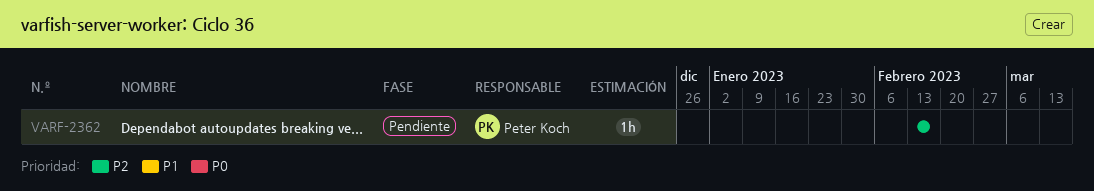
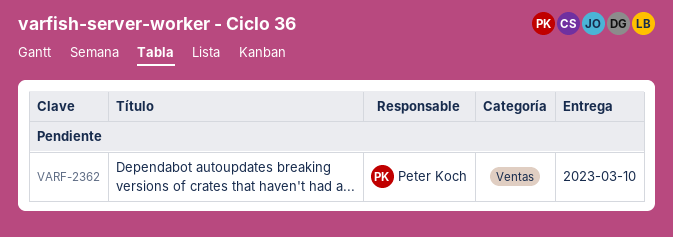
VARF-2362, due: Feb 17 -> Mar 10

